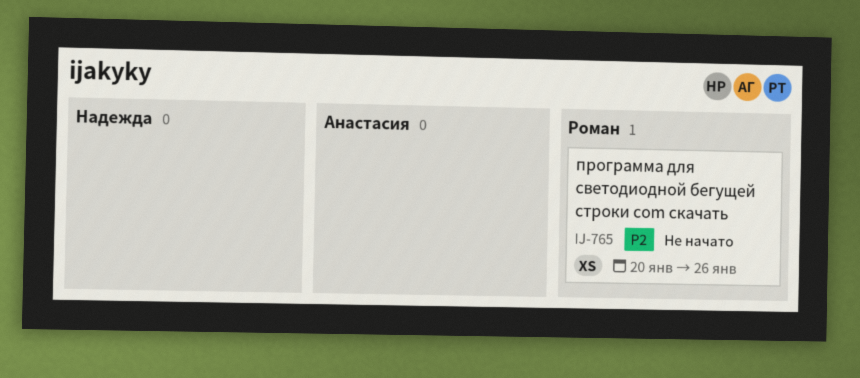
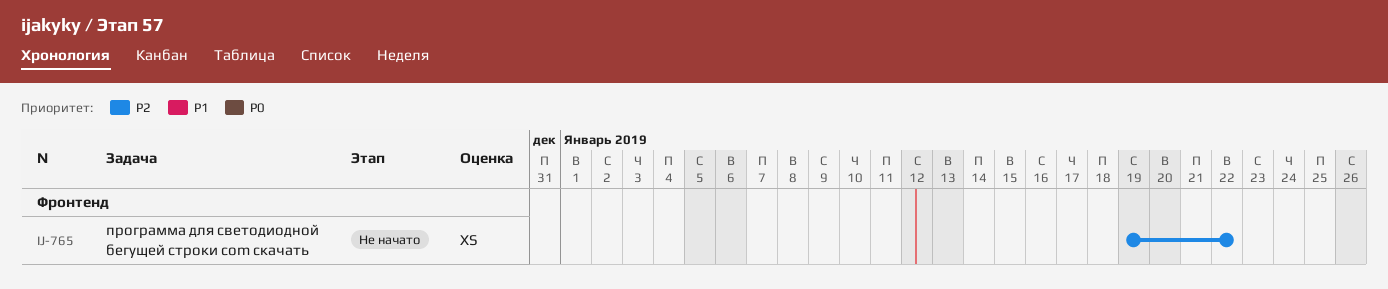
IJ-765, start: Jan 20 -> Jan 19
IJ-765, due: Jan 26 -> Jan 22

